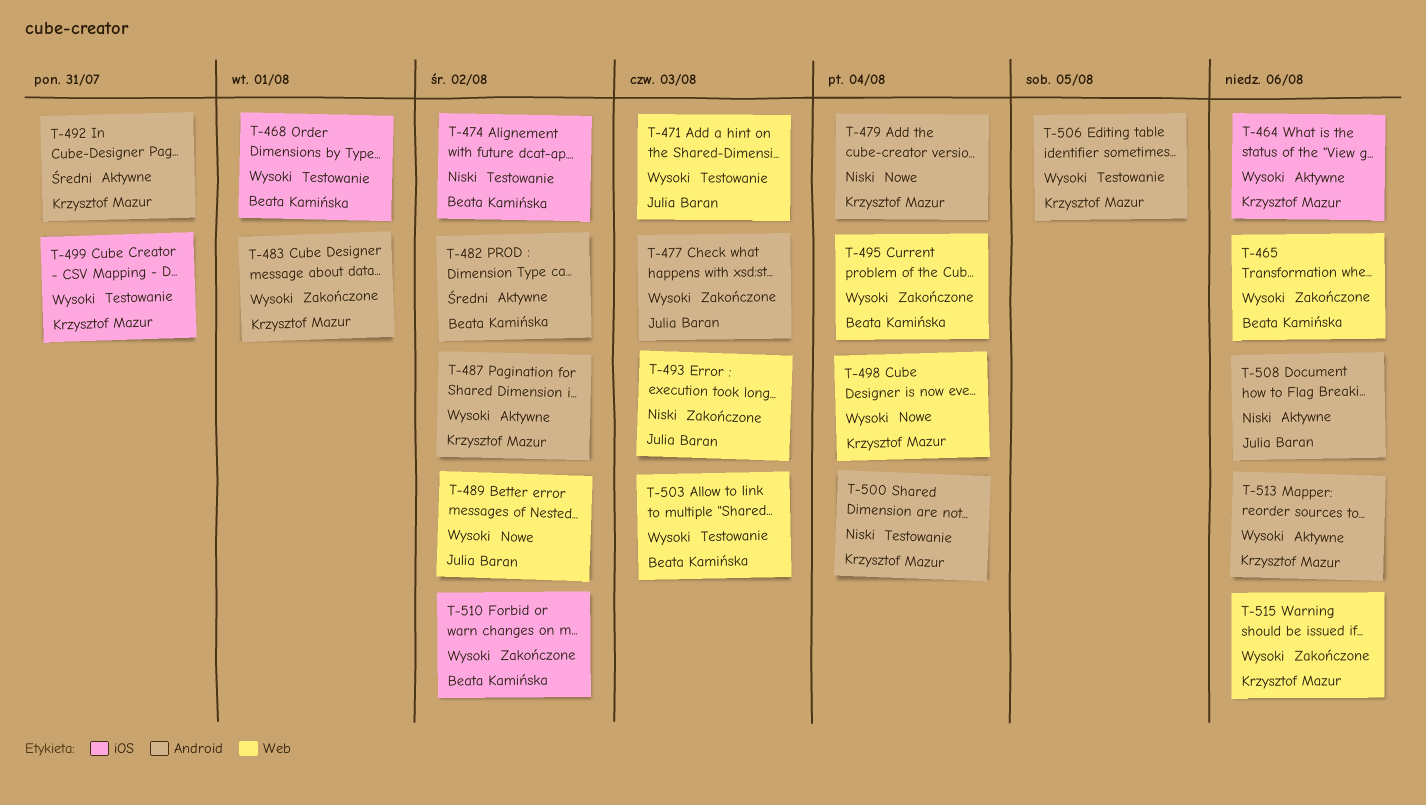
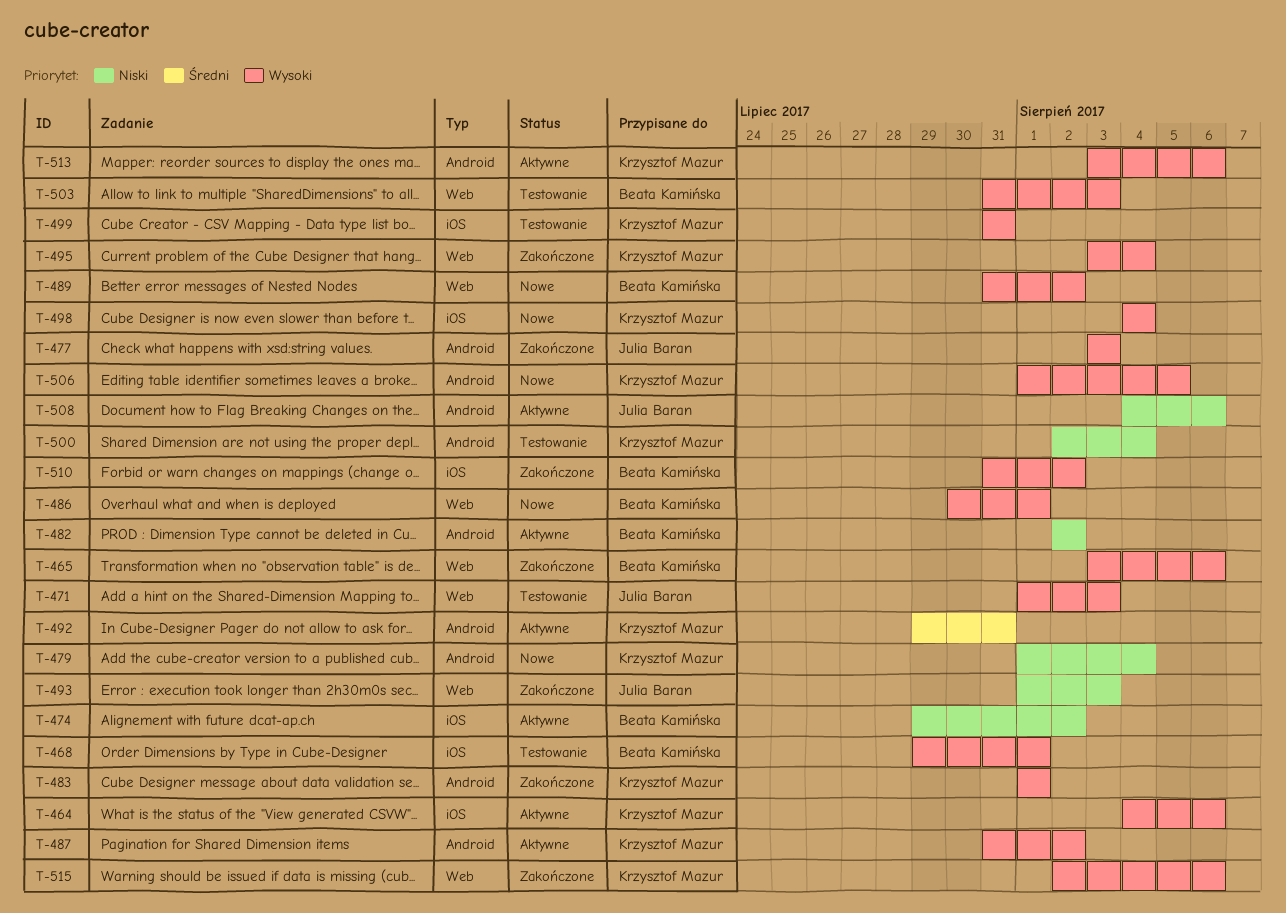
T-474, status: Testowanie -> Aktywne
T-482, priority: Średni -> Niski
T-486: none -> present
T-489, owner: Julia Baran -> Beata Kamińska
T-495, owner: Beata Kamińska -> Krzysztof Mazur
T-498, label: Web -> iOS
T-506, status: Testowanie -> Nowe

